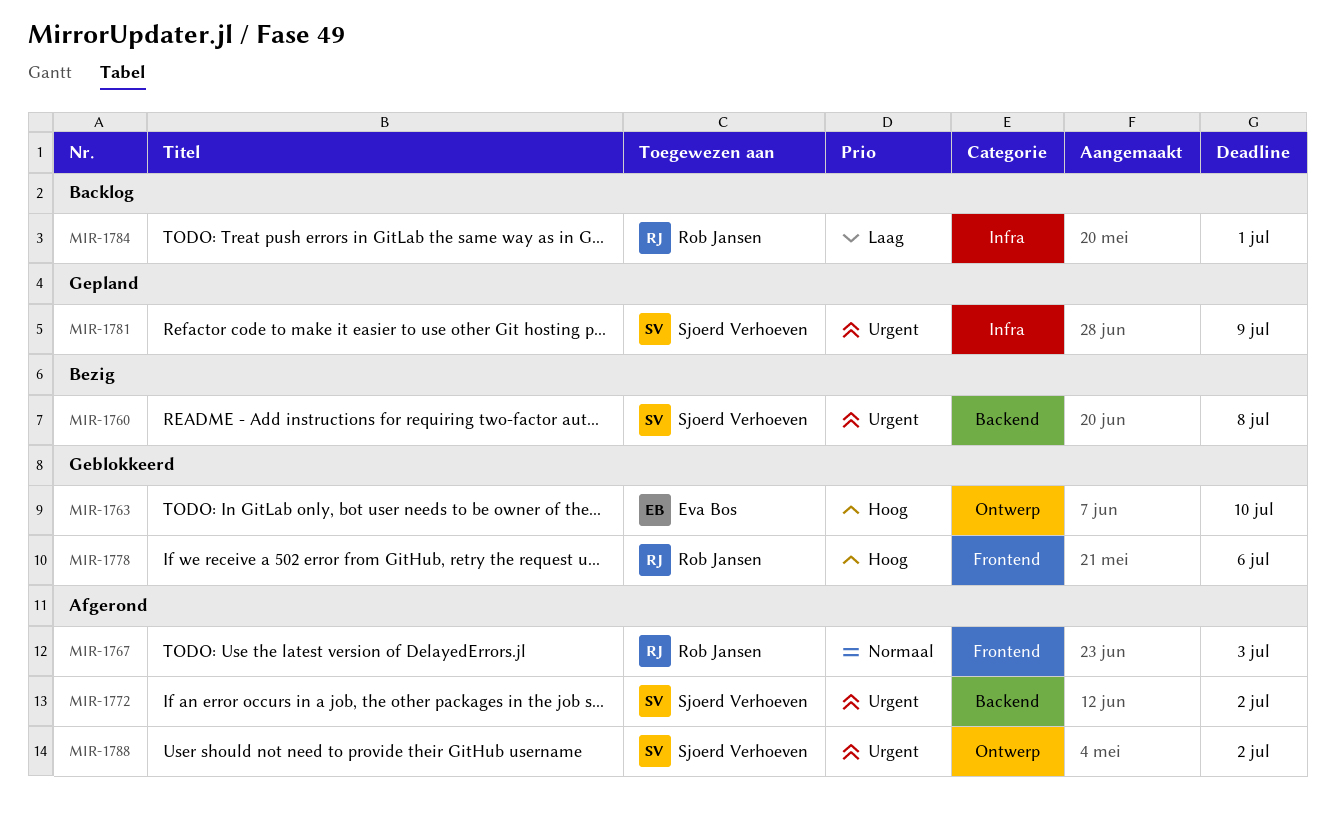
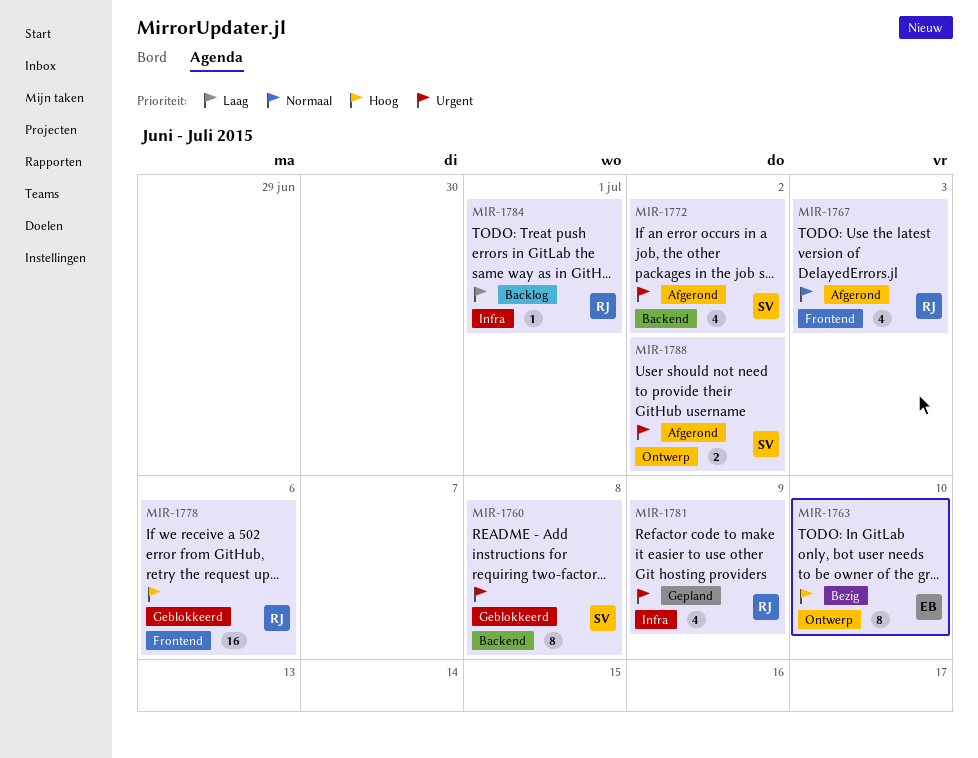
MIR-1760, status: Bezig -> Geblokkeerd
MIR-1763, status: Geblokkeerd -> Bezig
MIR-1781, owner: Sjoerd Verhoeven -> Rob Jansen

